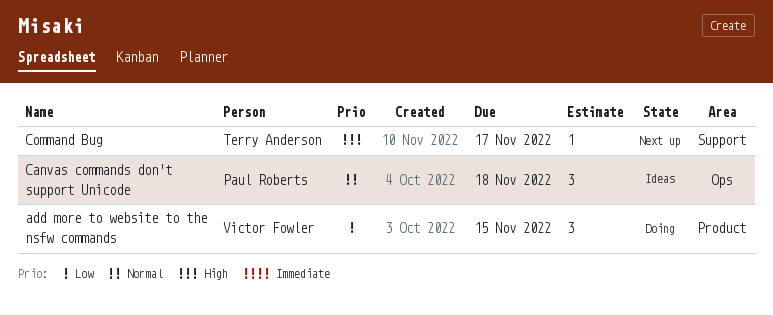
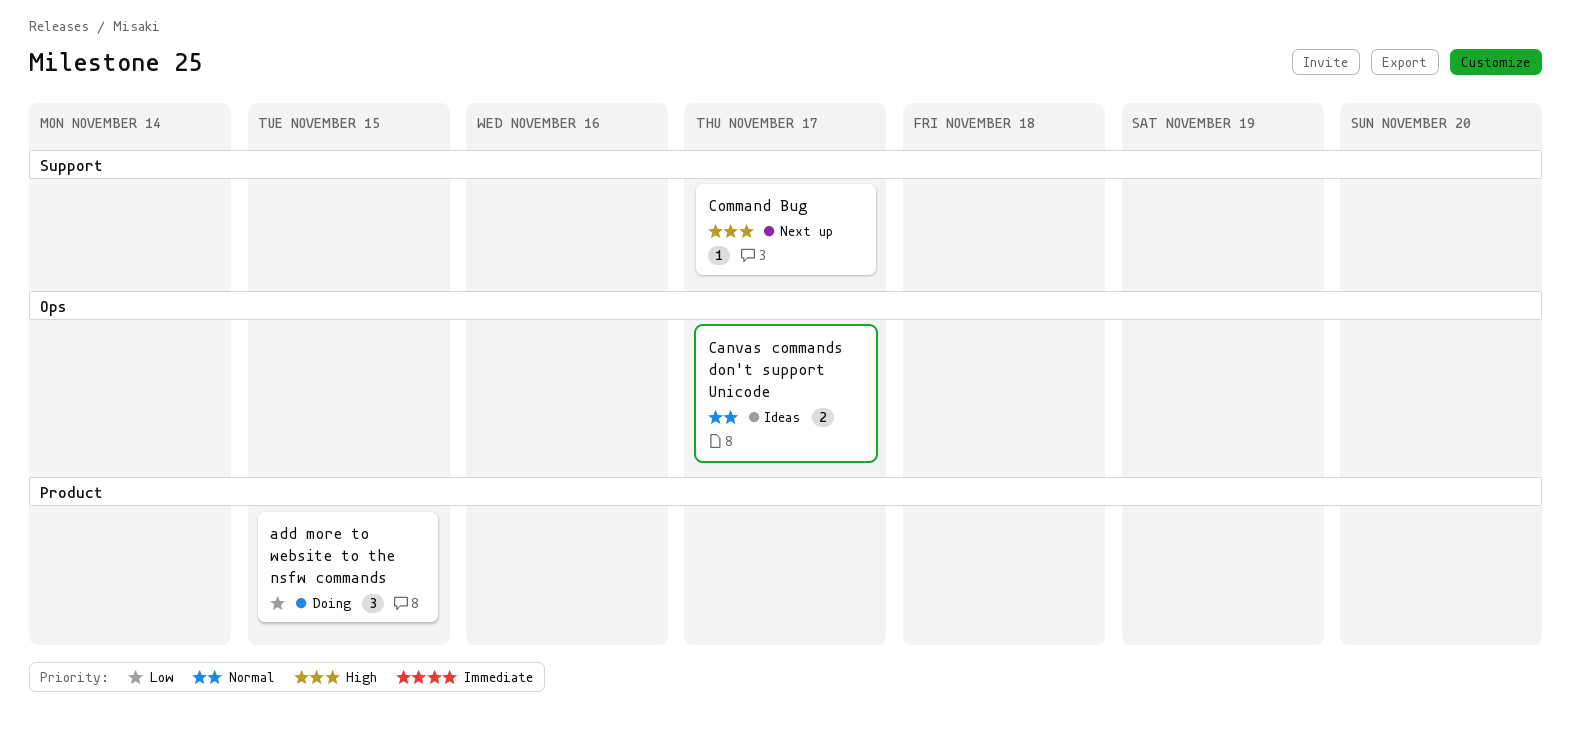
Canvas commands don't support Unicode, estimate: 3 -> 2
Canvas commands don't support Unicode, due: Nov 18 -> Nov 17

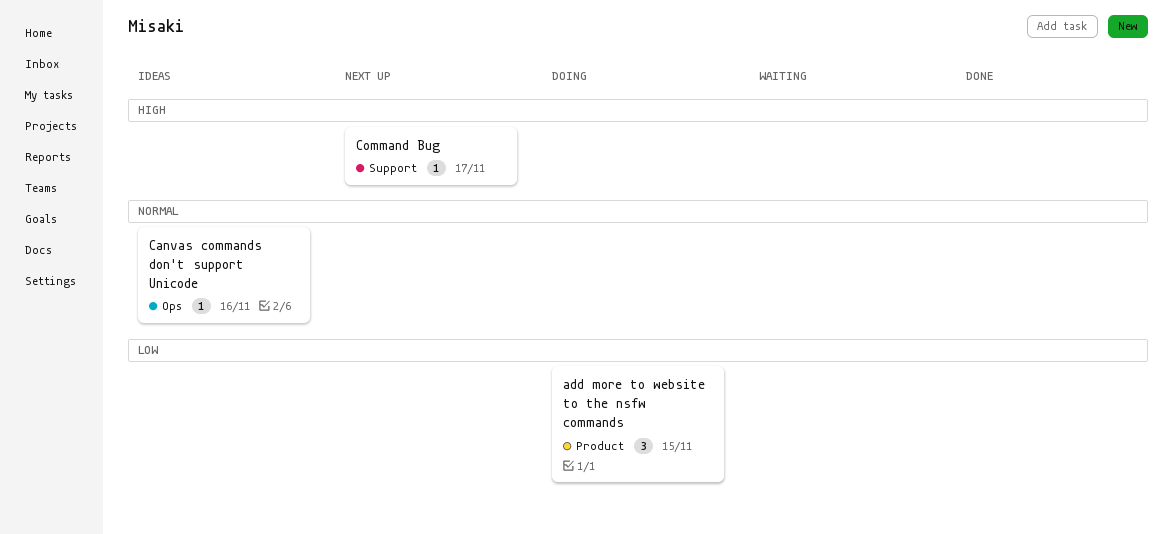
Canvas commands don't support Unicode, estimate: 2 -> 1
Canvas commands don't support Unicode, due: Nov 17 -> Nov 16

